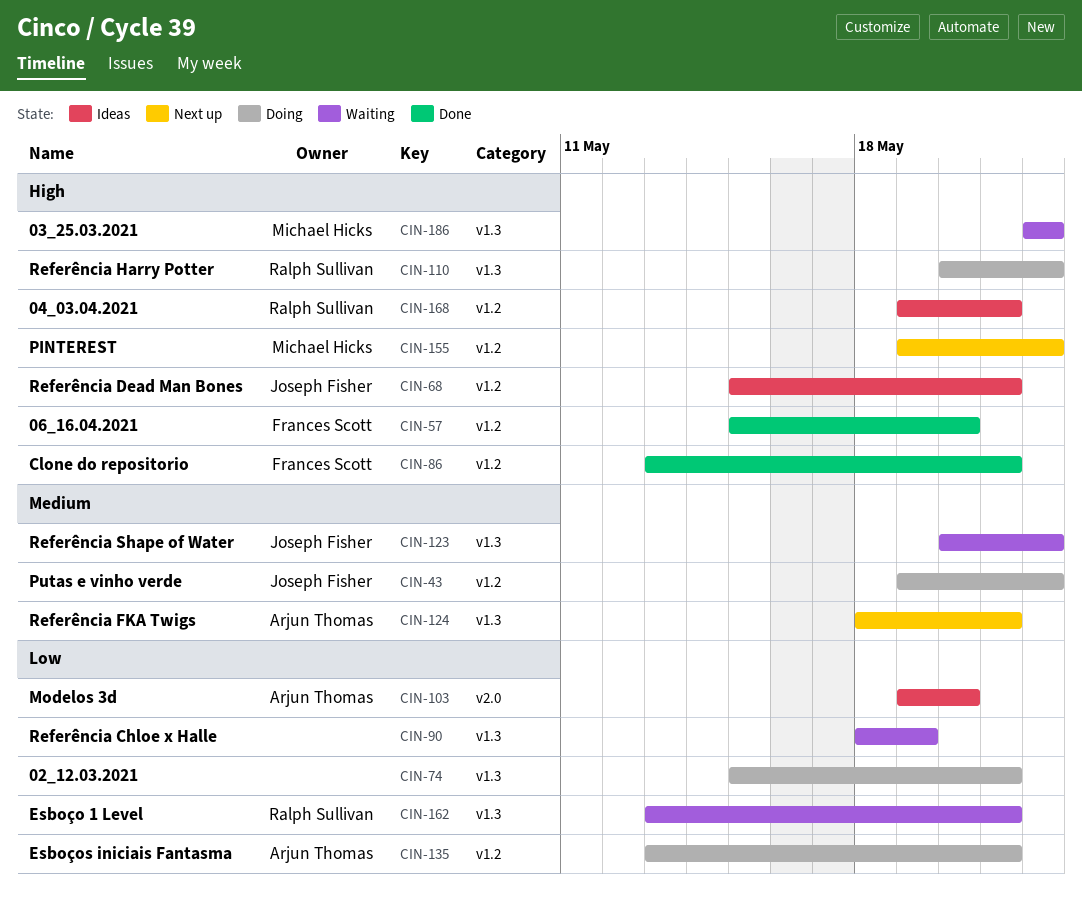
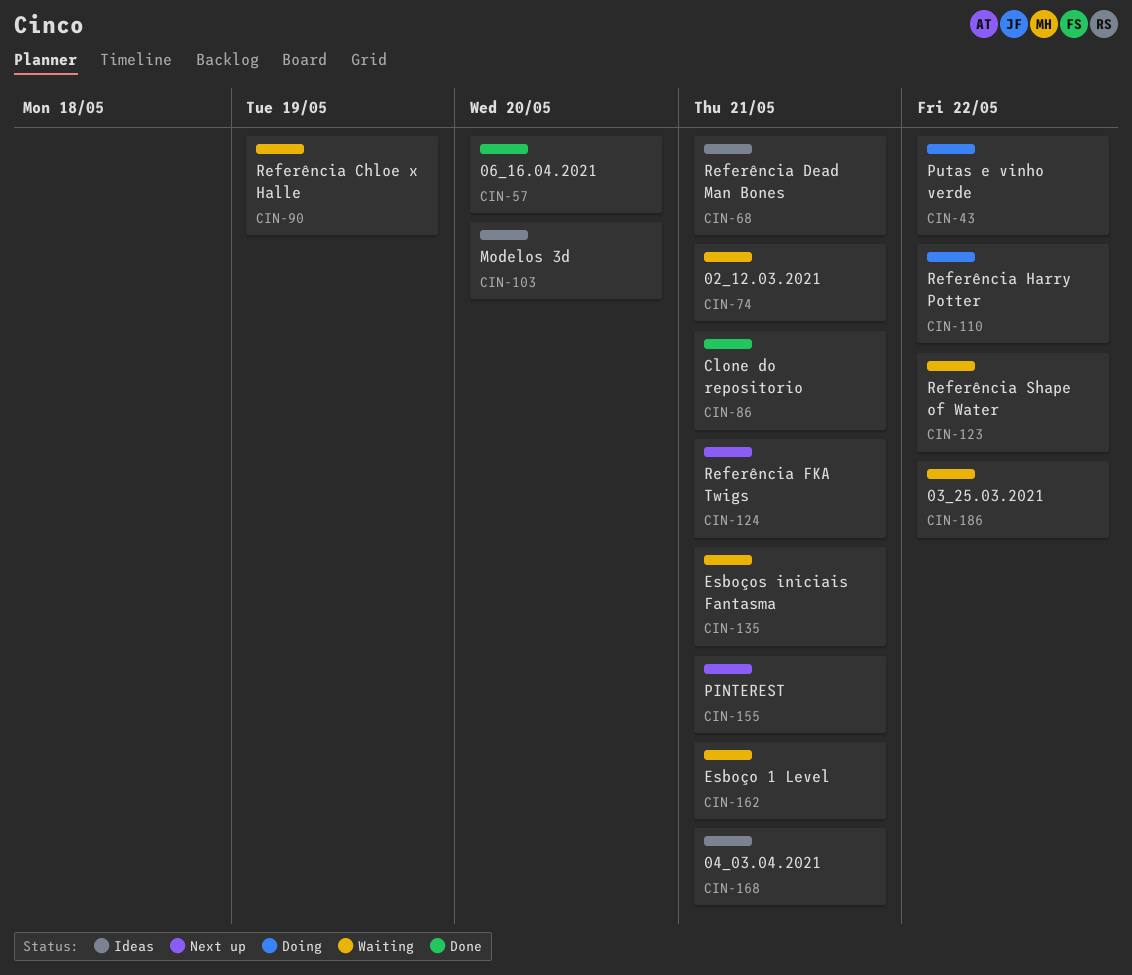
CIN-74, status: Doing -> Waiting
CIN-135, status: Doing -> Waiting
CIN-155, due: May 22 -> May 21

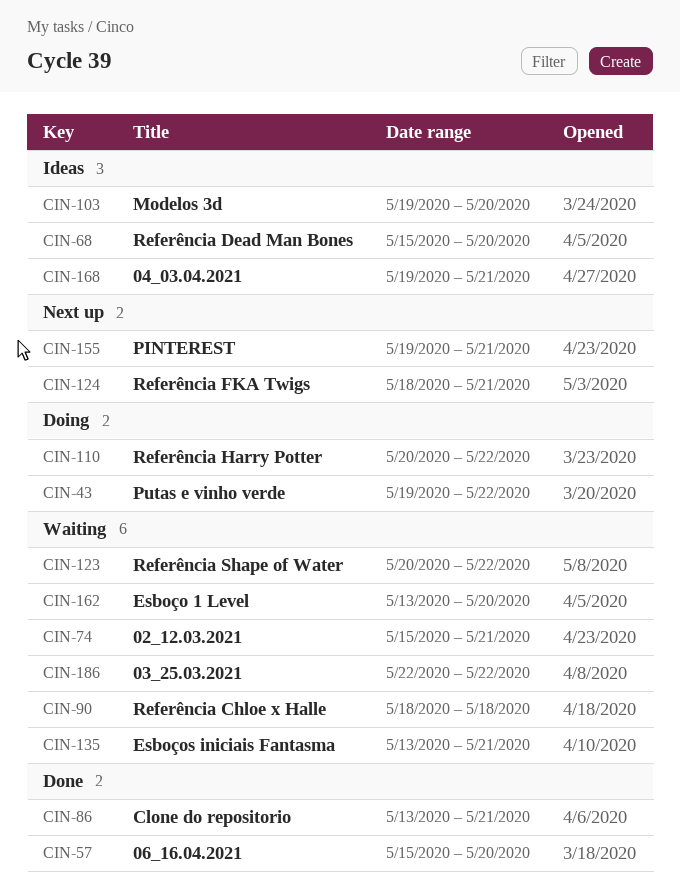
CIN-68, due: May 21 -> May 20
CIN-90, due: May 19 -> May 18
CIN-162, due: May 21 -> May 20

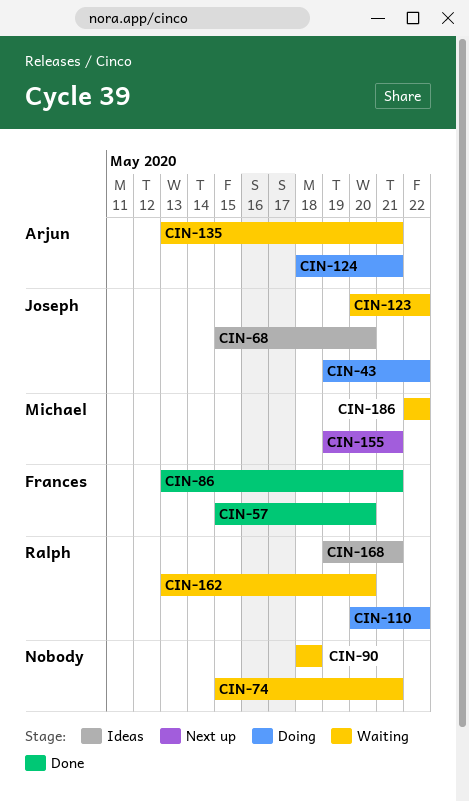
CIN-103: present -> none
CIN-124, status: Next up -> Doing

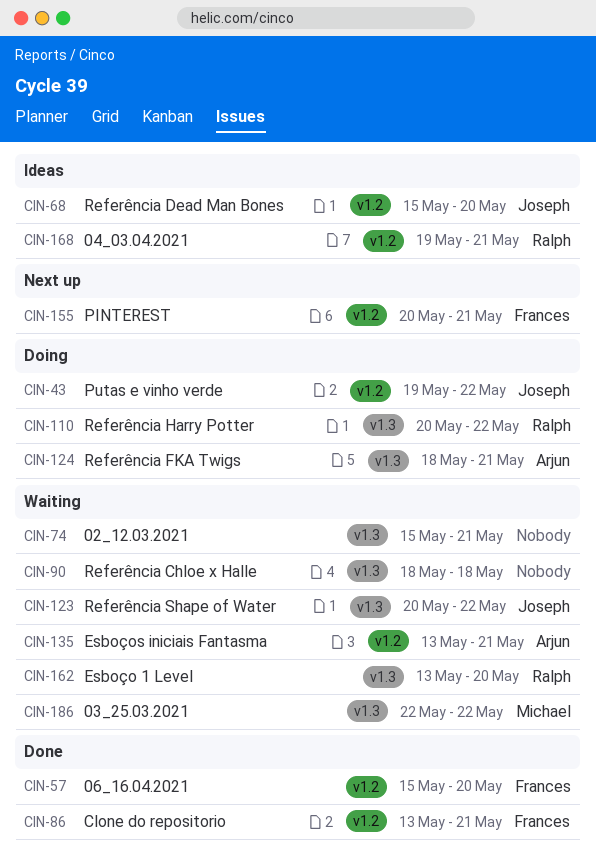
CIN-155, owner: Michael -> Frances
CIN-155, start: May 19 -> May 20

